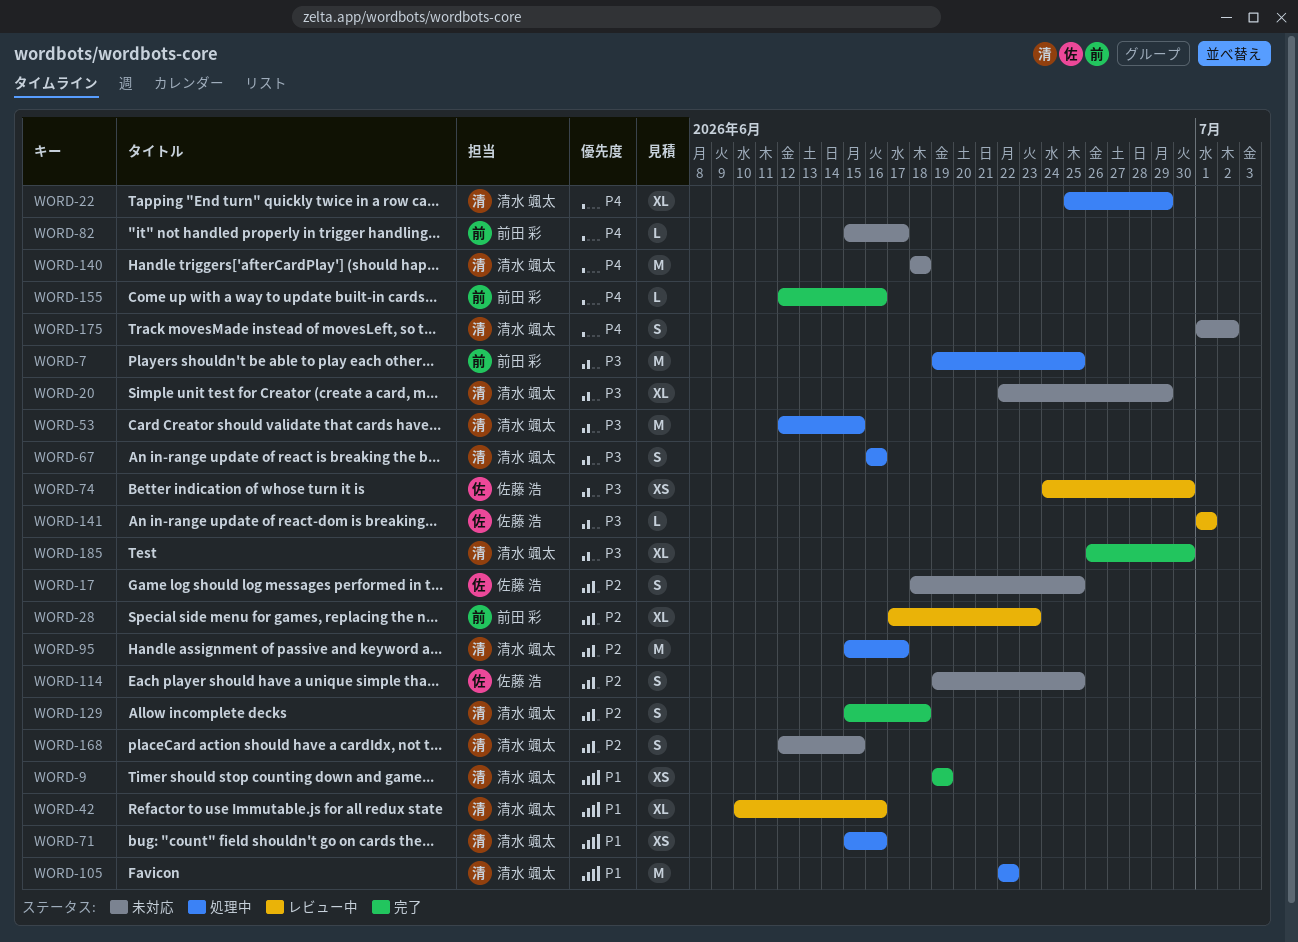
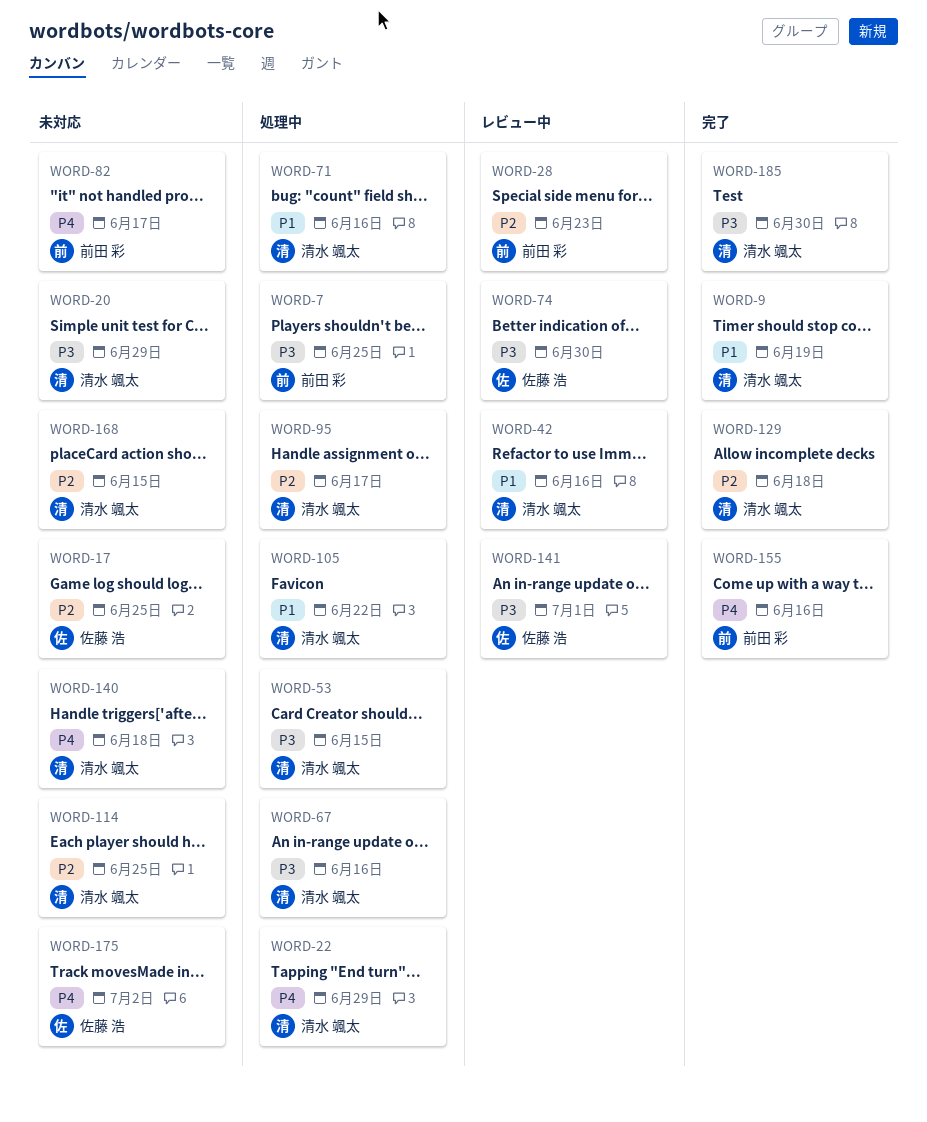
WORD-114, owner: 佐藤 浩 -> 清水 颯太
WORD-175, owner: 清水 颯太 -> 佐藤 浩

